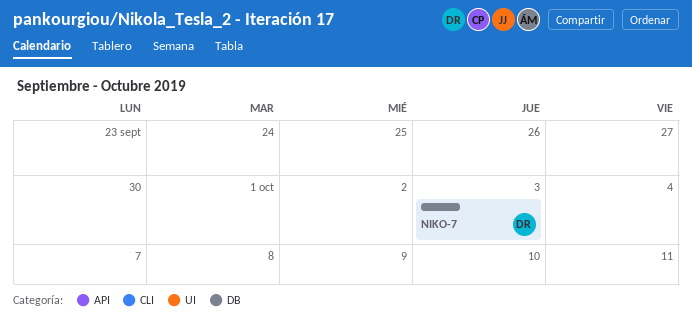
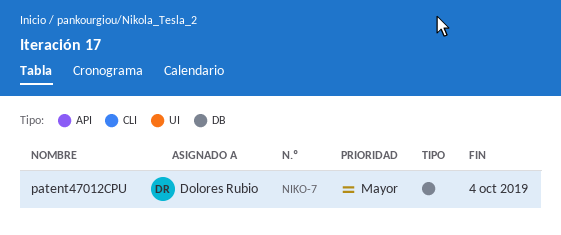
NIKO-7, due: Oct 3 -> Oct 4

